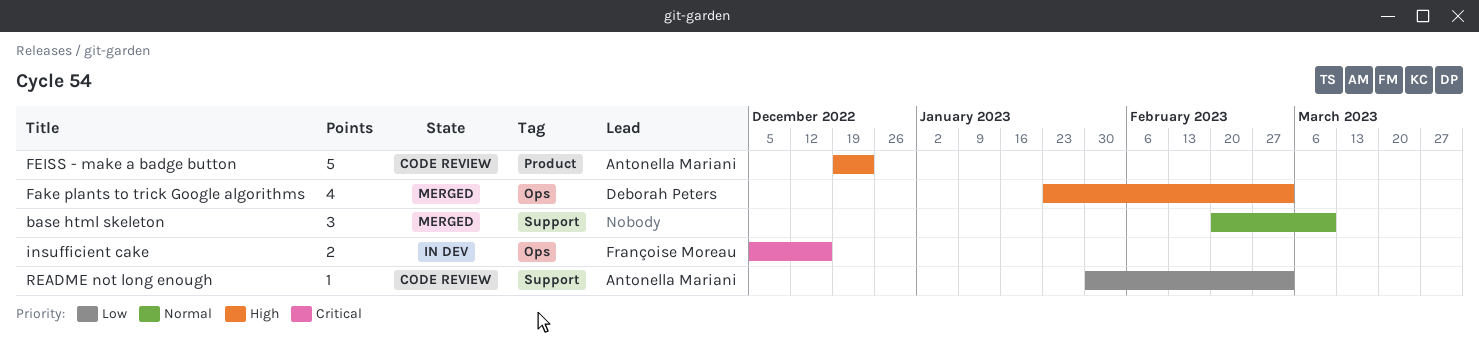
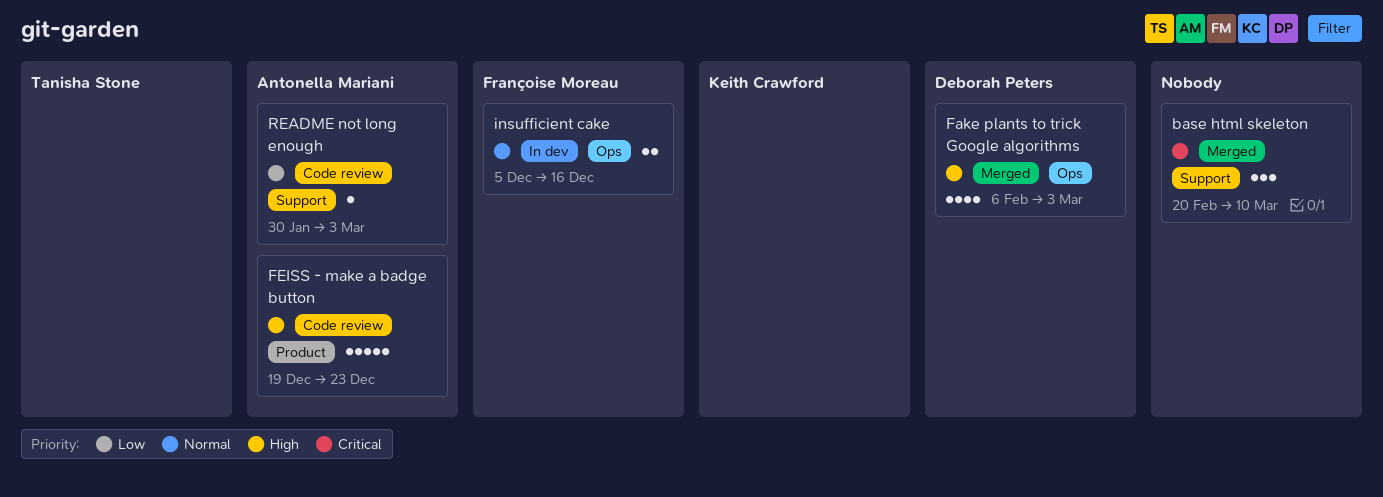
base html skeleton, priority: Normal -> Critical
Fake plants to trick Google algorithms, start: Jan 23 -> Feb 6
insufficient cake, priority: Critical -> Normal

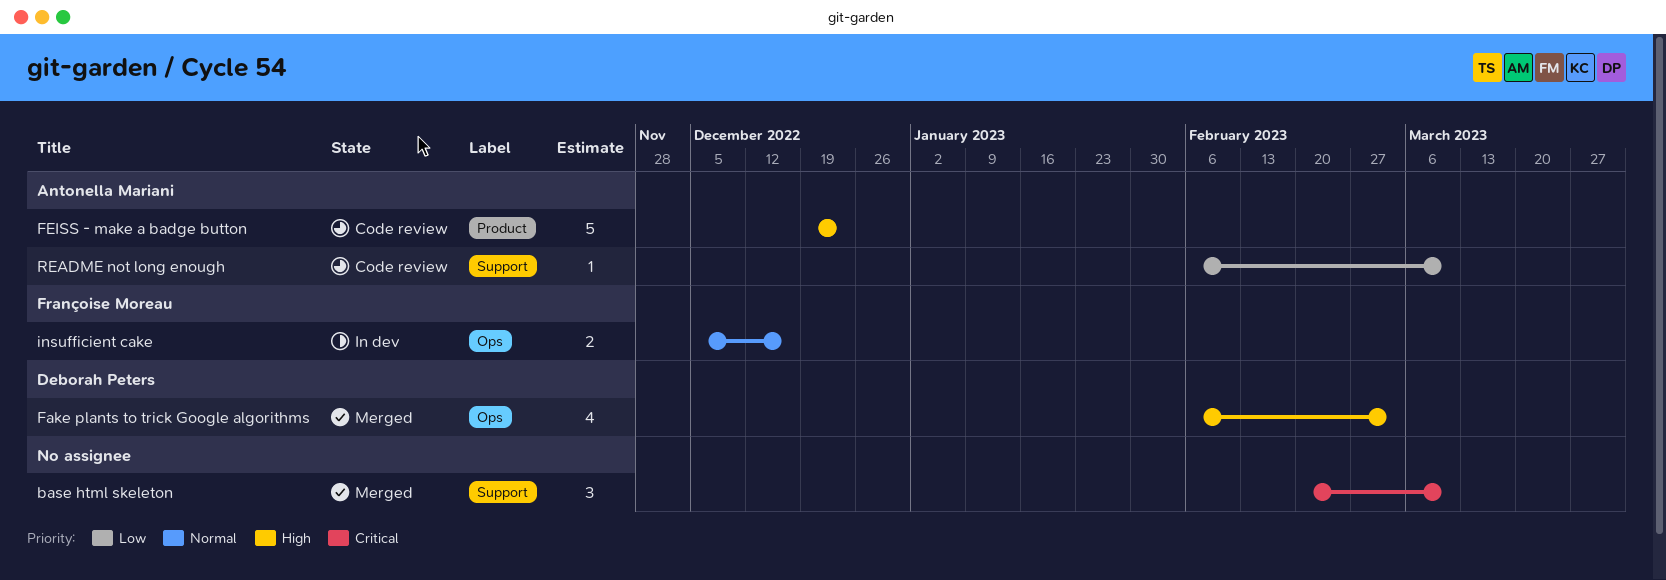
README not long enough, start: Jan 30 -> Feb 6
README not long enough, due: Mar 3 -> Mar 10

